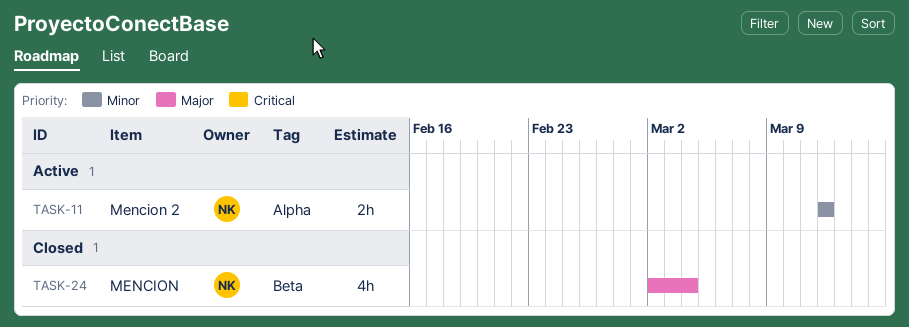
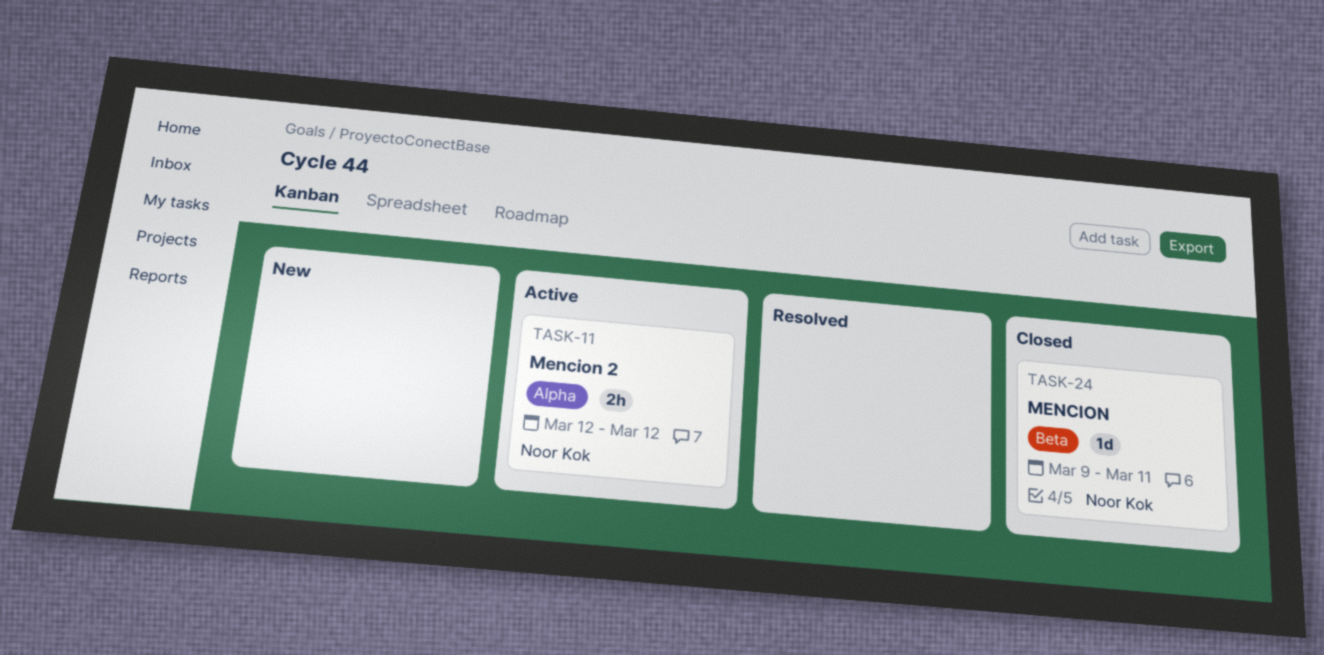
TASK-24, estimate: 4h -> 1d
TASK-24, start: Mar 2 -> Mar 9
TASK-24, due: Mar 4 -> Mar 11

